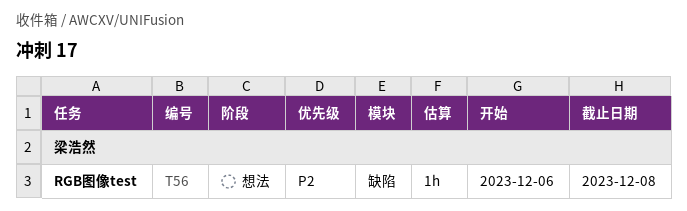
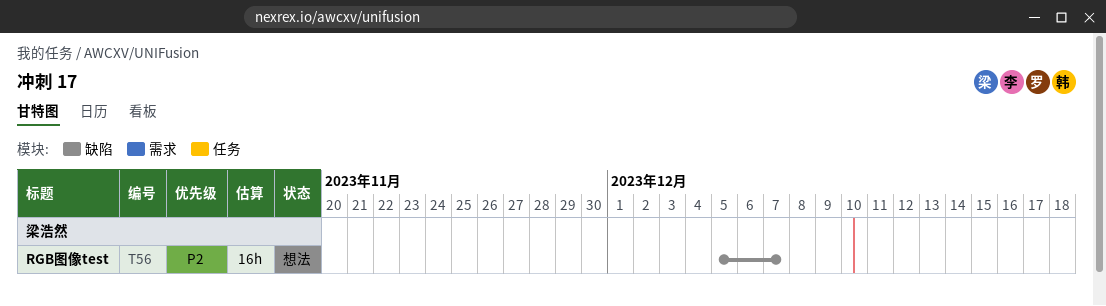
T56, estimate: 1h -> 16h
T56, start: Dec 6 -> Dec 5
T56, due: Dec 8 -> Dec 7

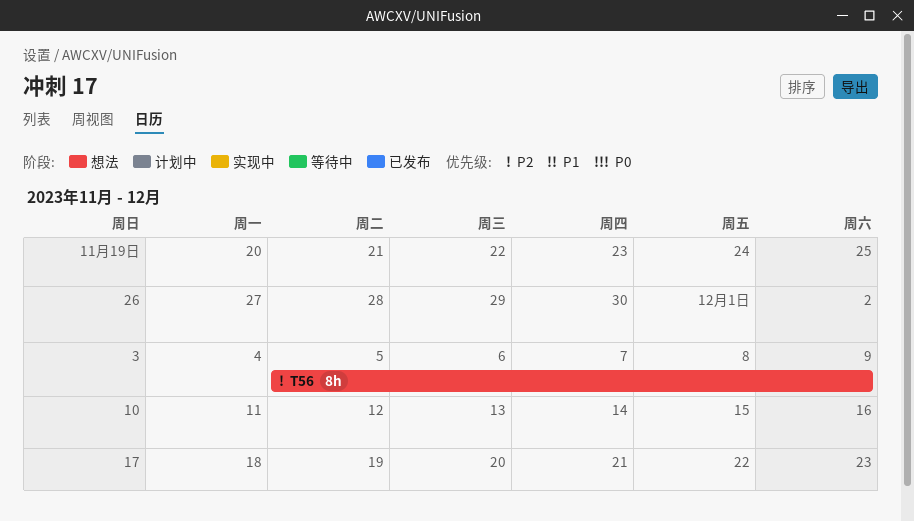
T56, estimate: 16h -> 8h
T56, due: Dec 7 -> Dec 9

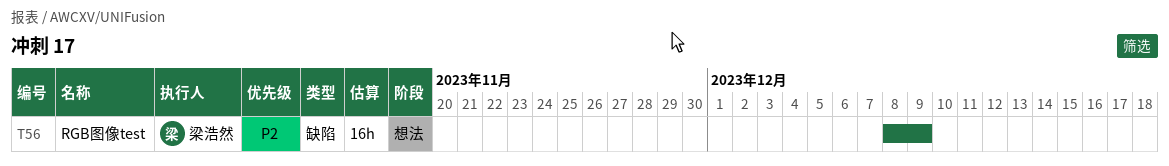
T56, estimate: 8h -> 16h
T56, start: Dec 5 -> Dec 8

